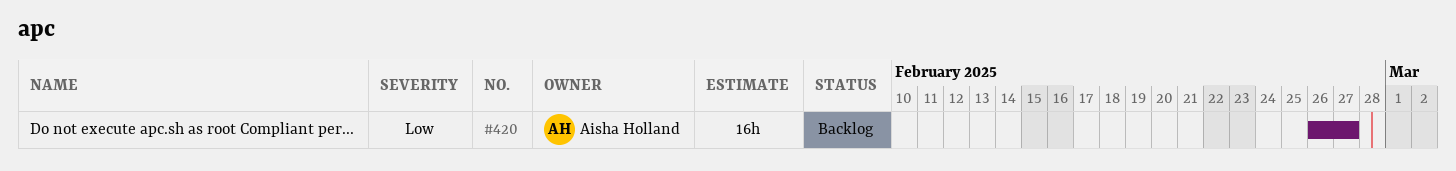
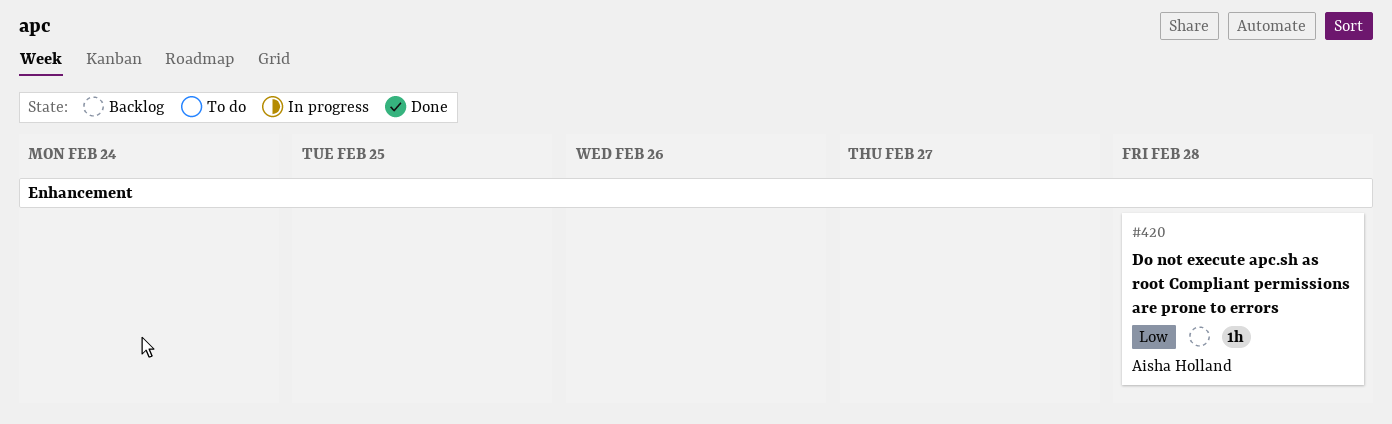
#420, estimate: 16h -> 1h
#420, due: Feb 27 -> Feb 28

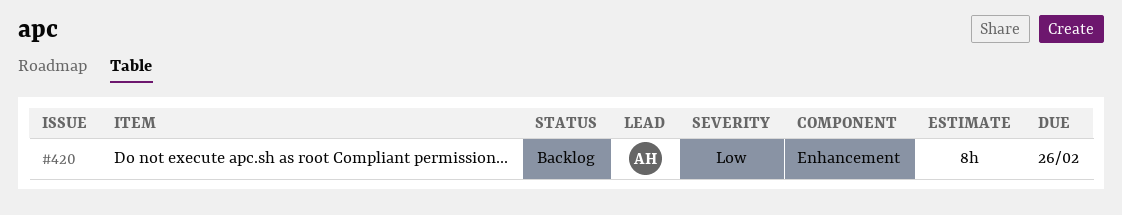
#420, estimate: 1h -> 8h
#420, due: Feb 28 -> Feb 26

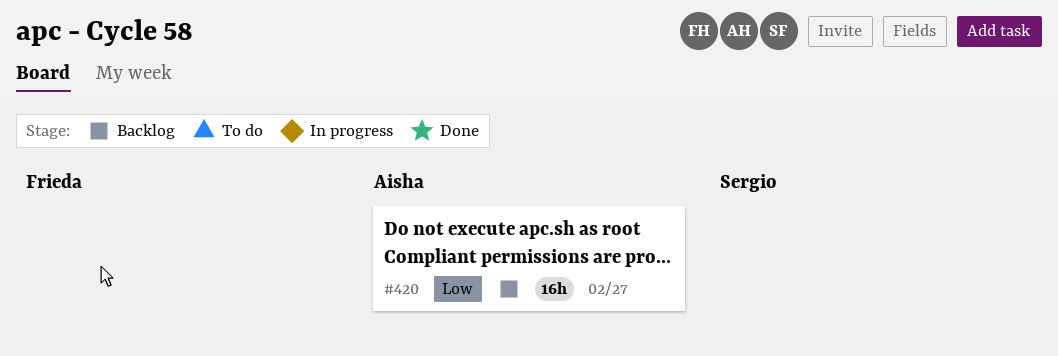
#420, estimate: 8h -> 16h
#420, due: Feb 26 -> Feb 27

